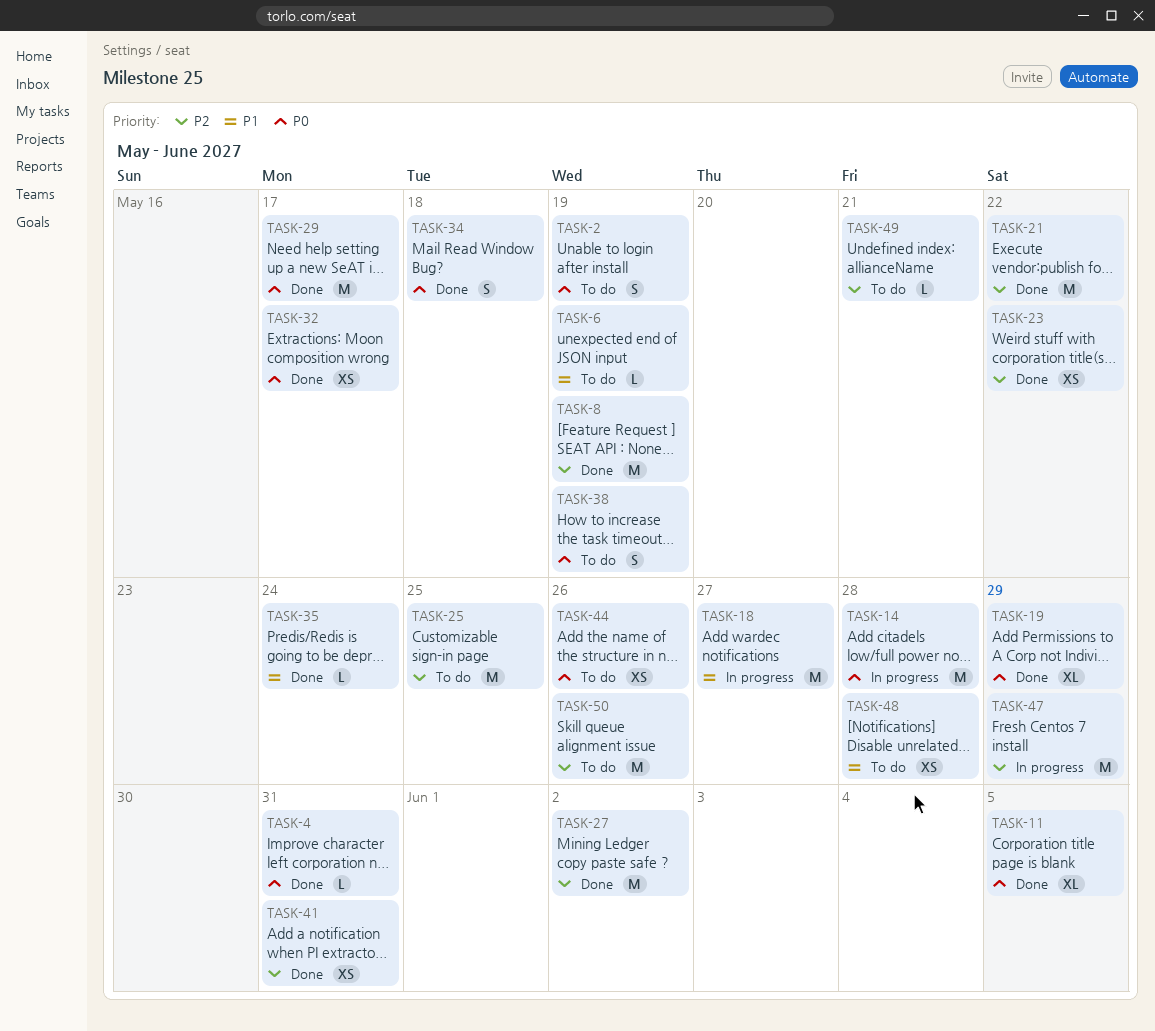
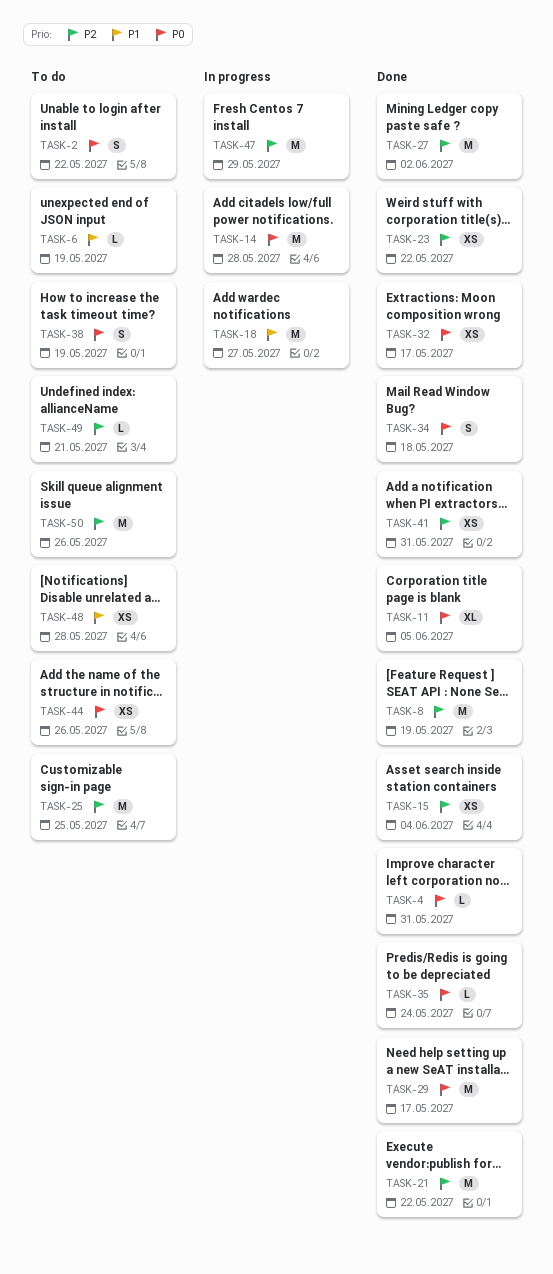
TASK-2, due: May 19 -> May 22
TASK-15: none -> present
TASK-19: present -> none
TASK-35, priority: P1 -> P0

